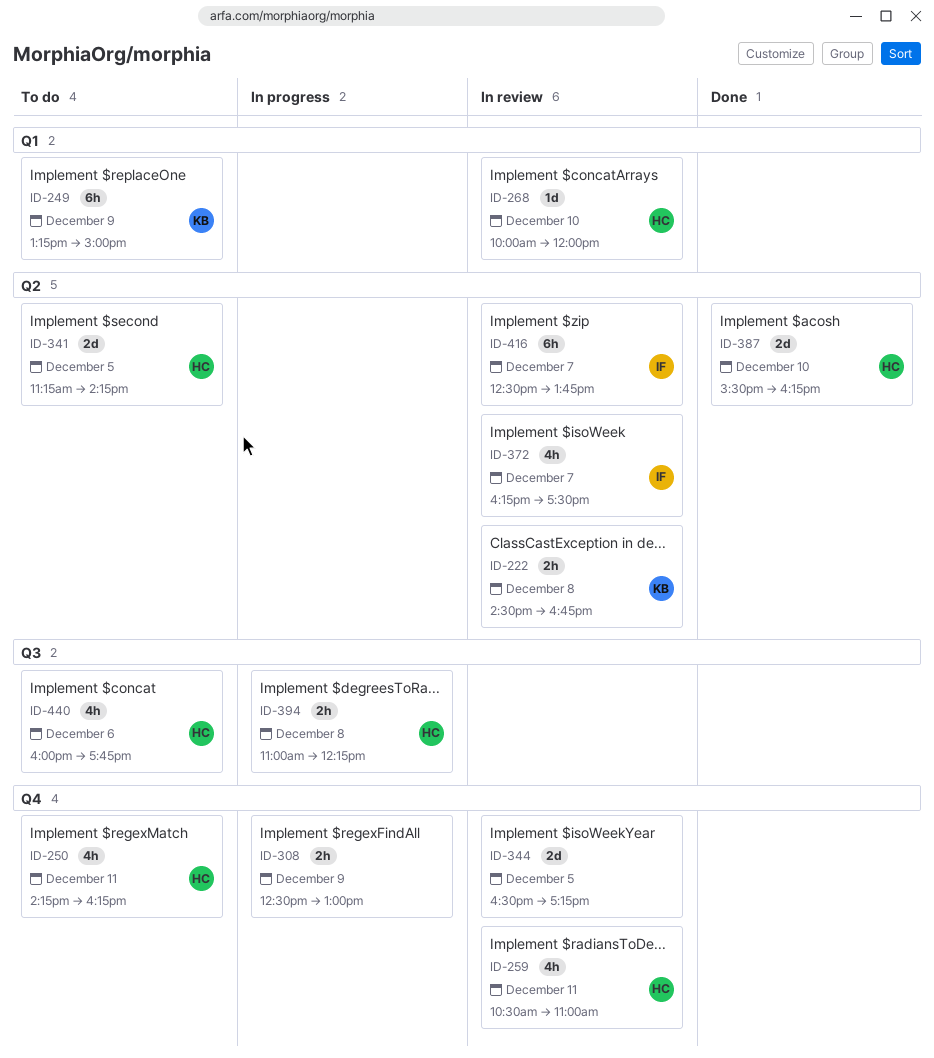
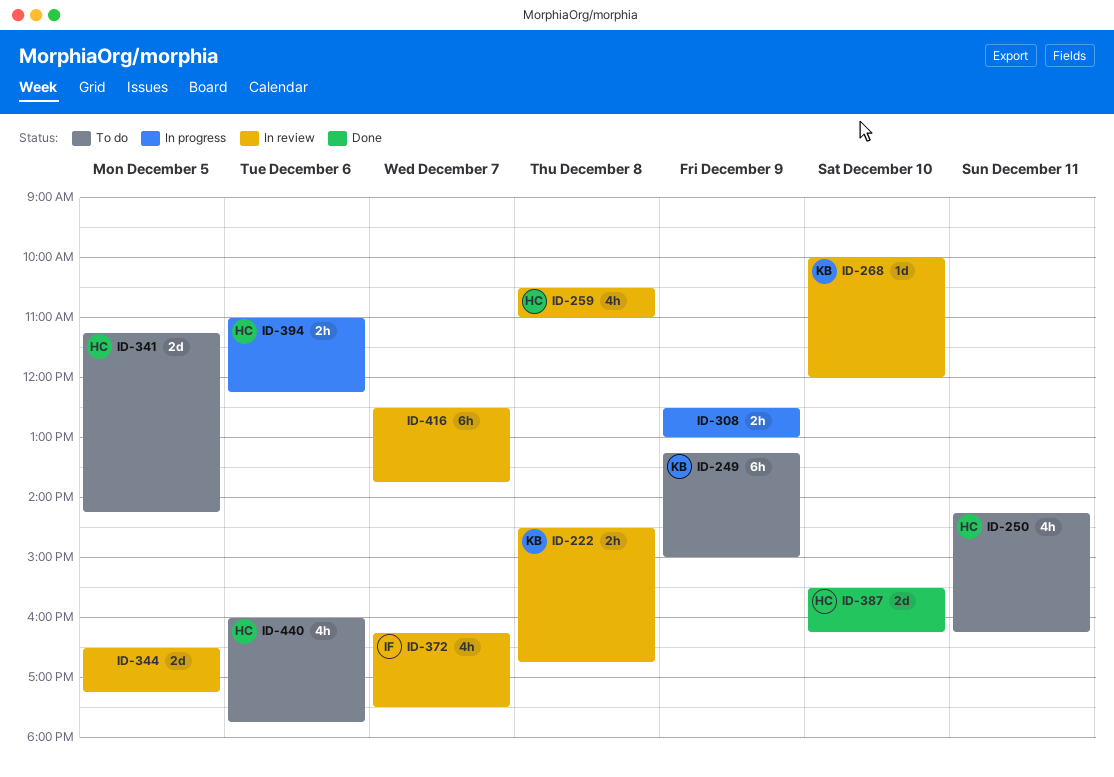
ID-259, day: Dec 11 -> Dec 8
ID-268, owner: HC -> KB
ID-394, day: Dec 8 -> Dec 6
ID-416, owner: IF -> none

